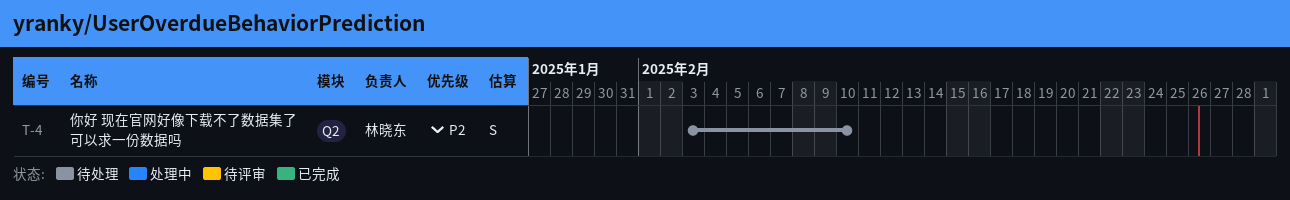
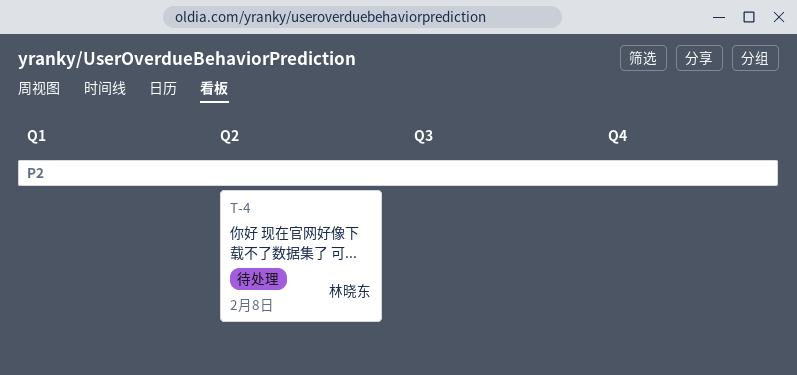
T-4, due: Feb 10 -> Feb 8

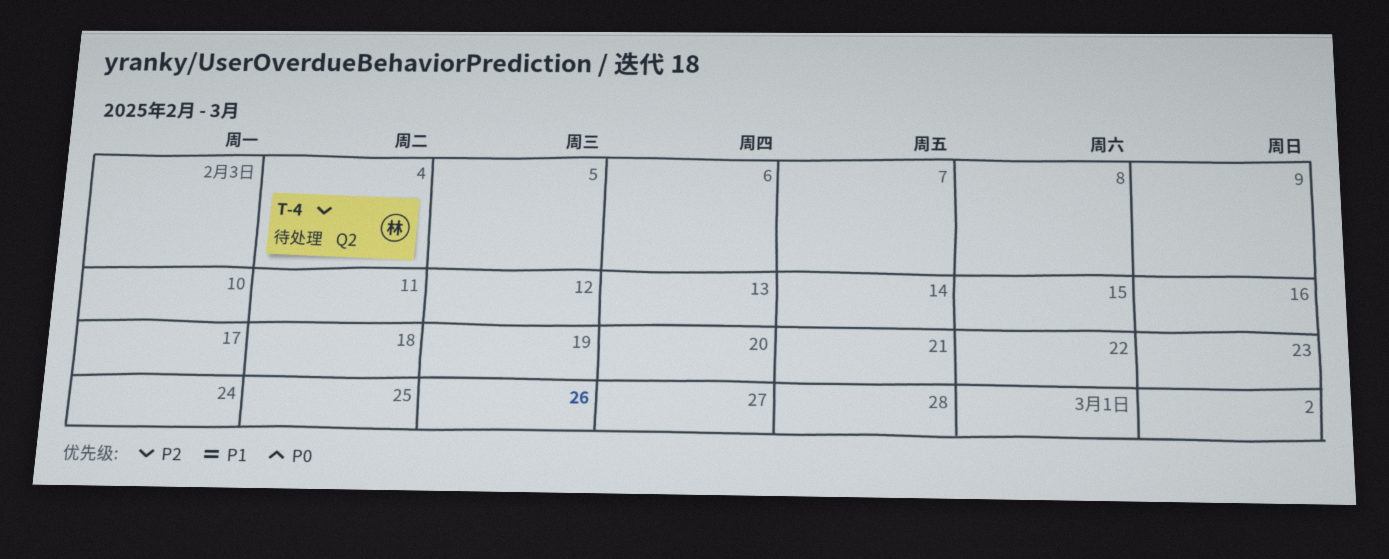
T-4, due: Feb 8 -> Feb 4

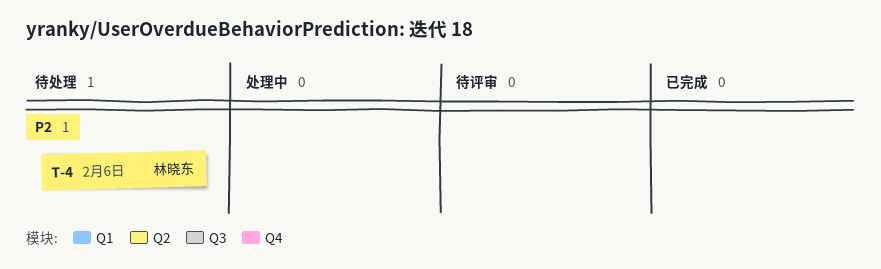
T-4, due: Feb 4 -> Feb 6

